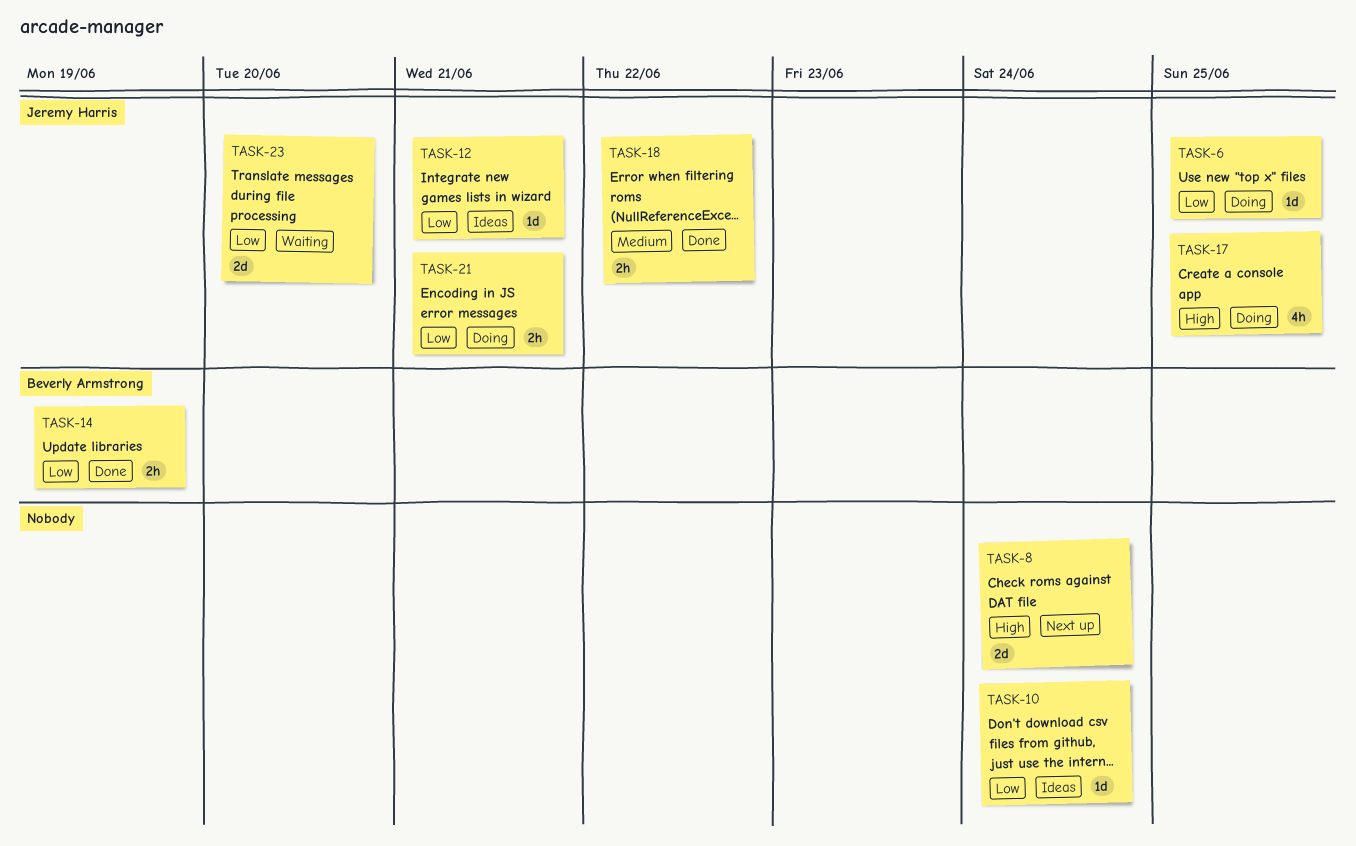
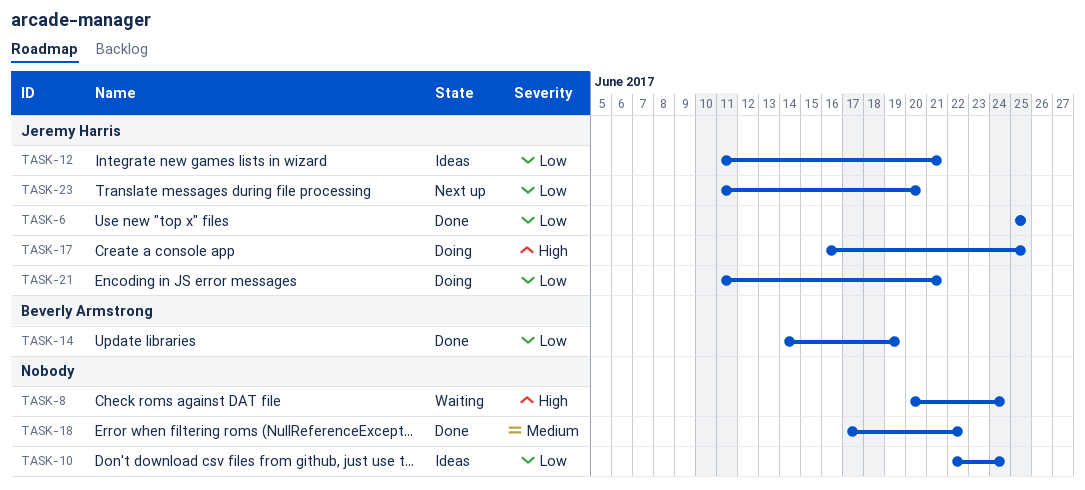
TASK-6, status: Doing -> Done
TASK-8, status: Next up -> Waiting
TASK-18, owner: Jeremy Harris -> none
TASK-23, status: Waiting -> Next up

